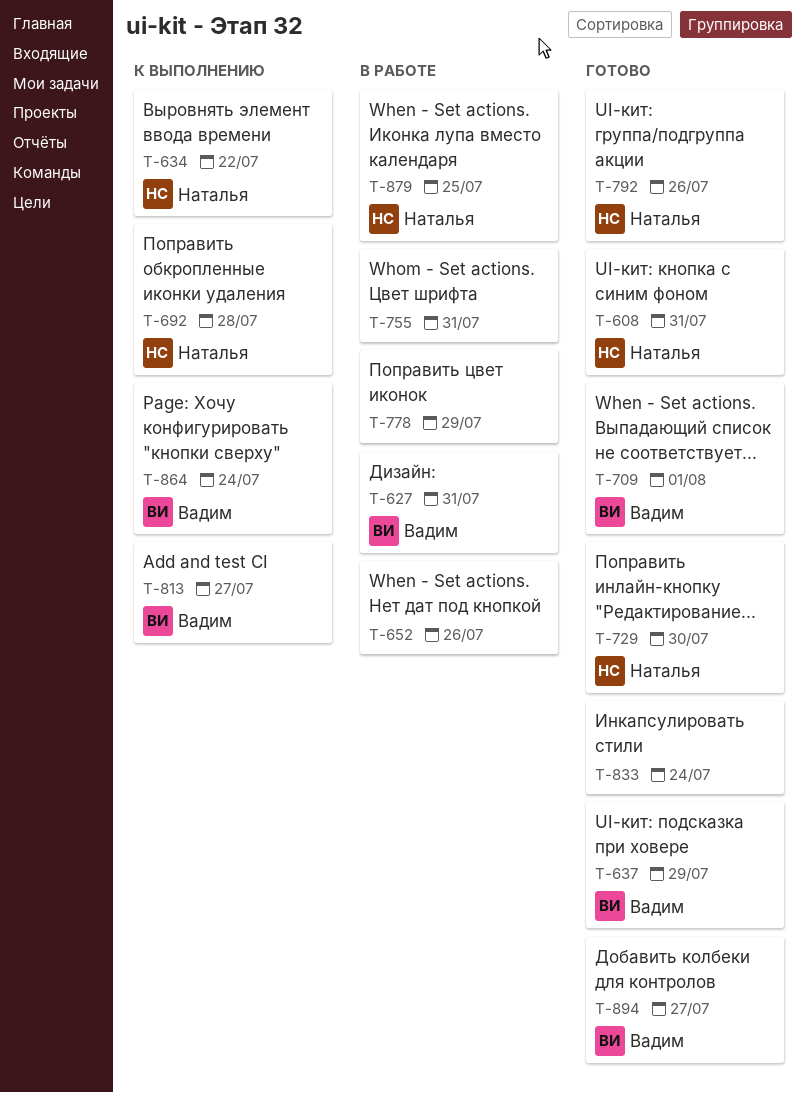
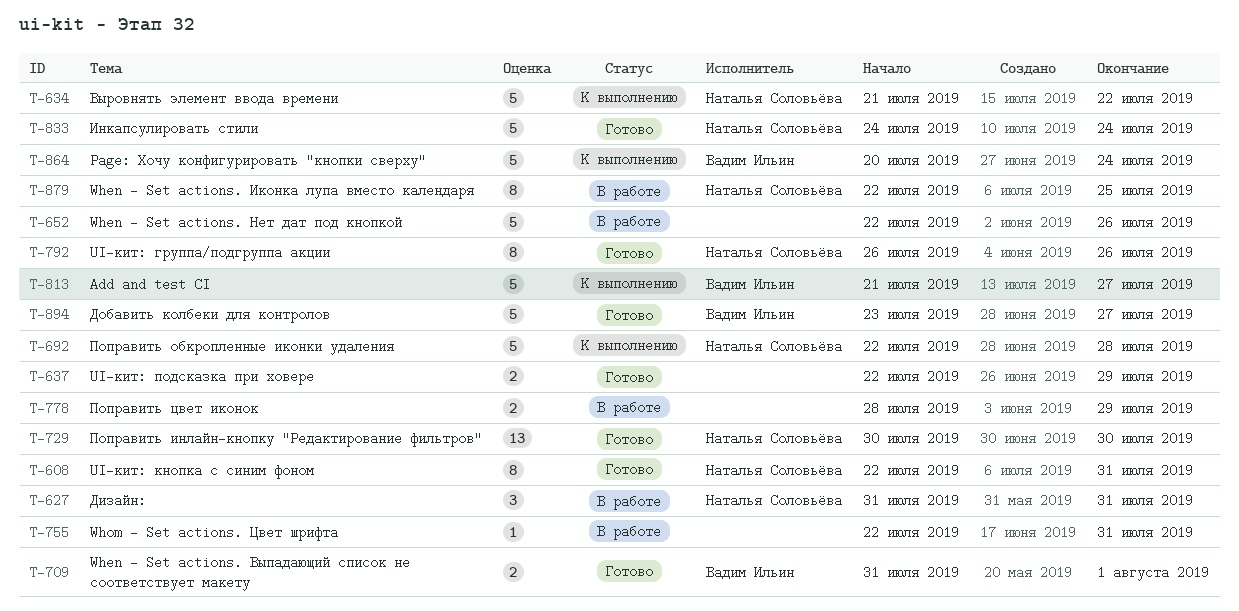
T-627, owner: Вадим Ильин -> Наталья Соловьёва
T-637, owner: Вадим Ильин -> none
T-833, owner: none -> Наталья Соловьёва

